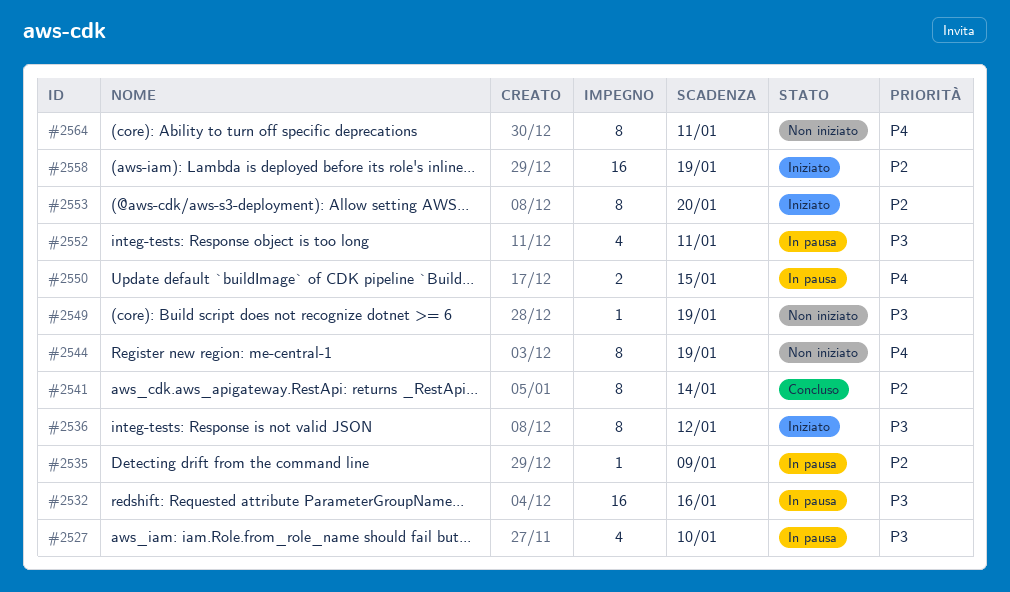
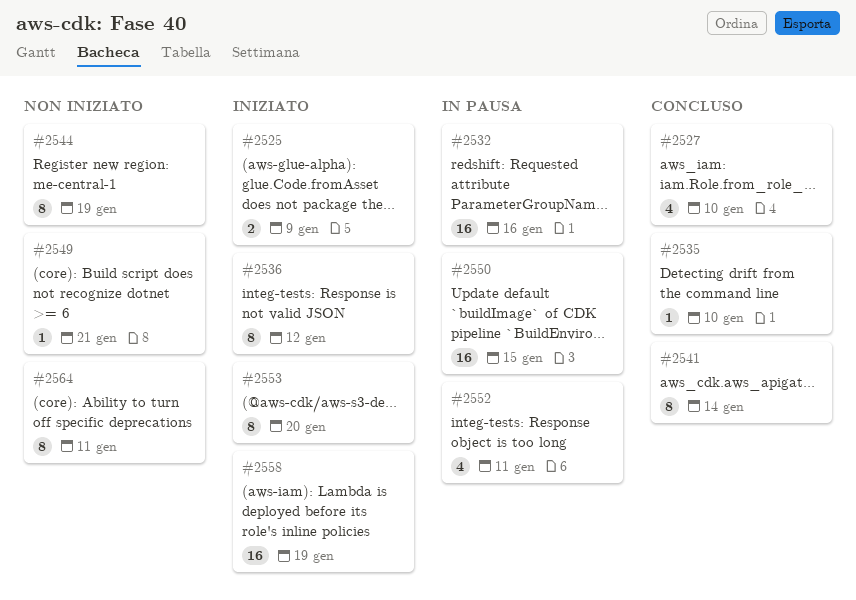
#2525: none -> present
#2527, status: In pausa -> Concluso
#2535, status: In pausa -> Concluso
#2535, due: Jan 9 -> Jan 10
#2549, due: Jan 19 -> Jan 21
#2550, estimate: 2 -> 16

